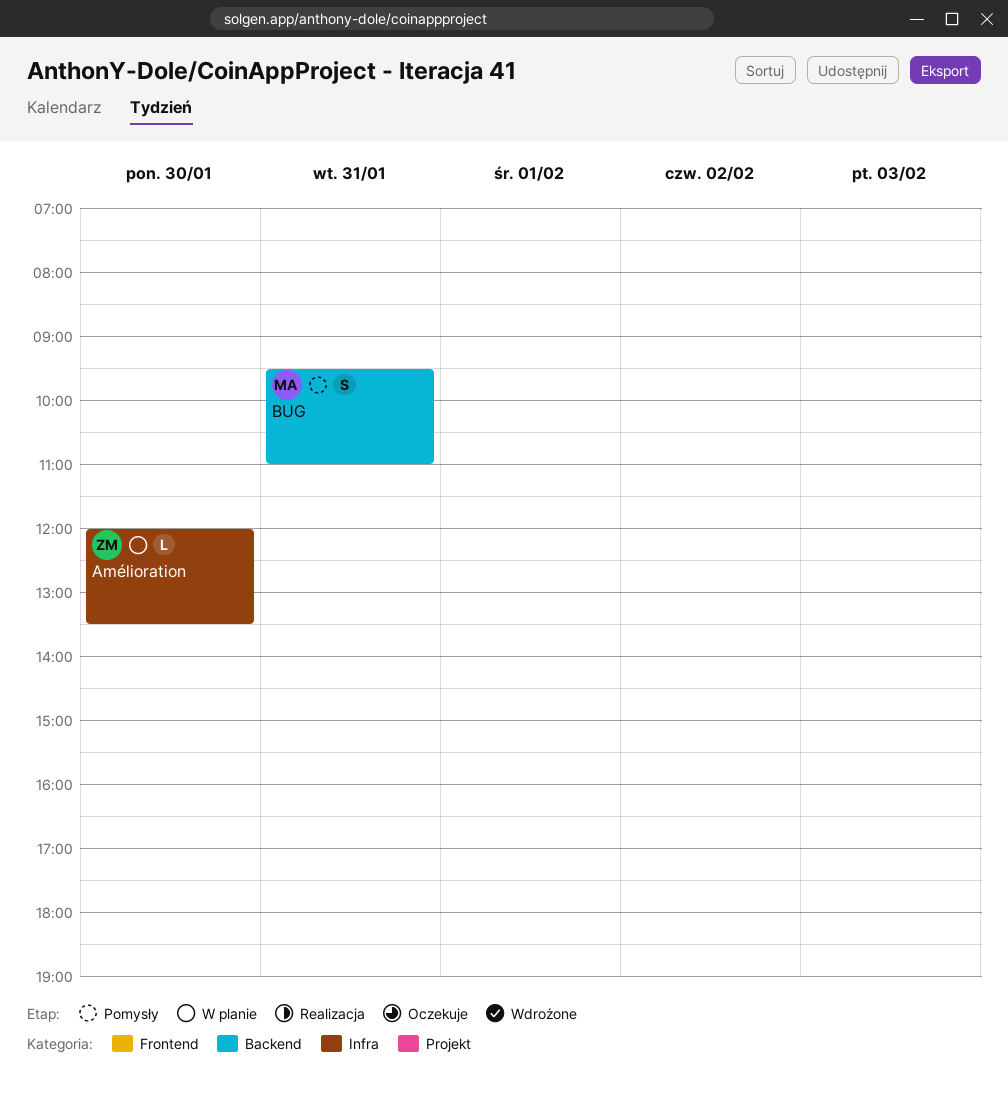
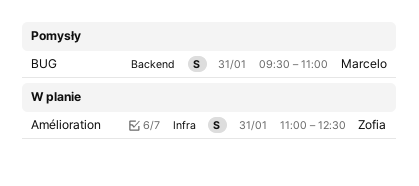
Amélioration, estimate: L -> S
Amélioration, day: Jan 30 -> Jan 31
Amélioration, begins: 12:00 -> 11:00
Amélioration, ends: 13:30 -> 12:30

